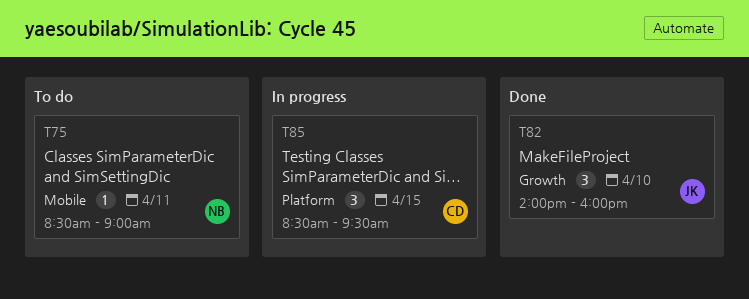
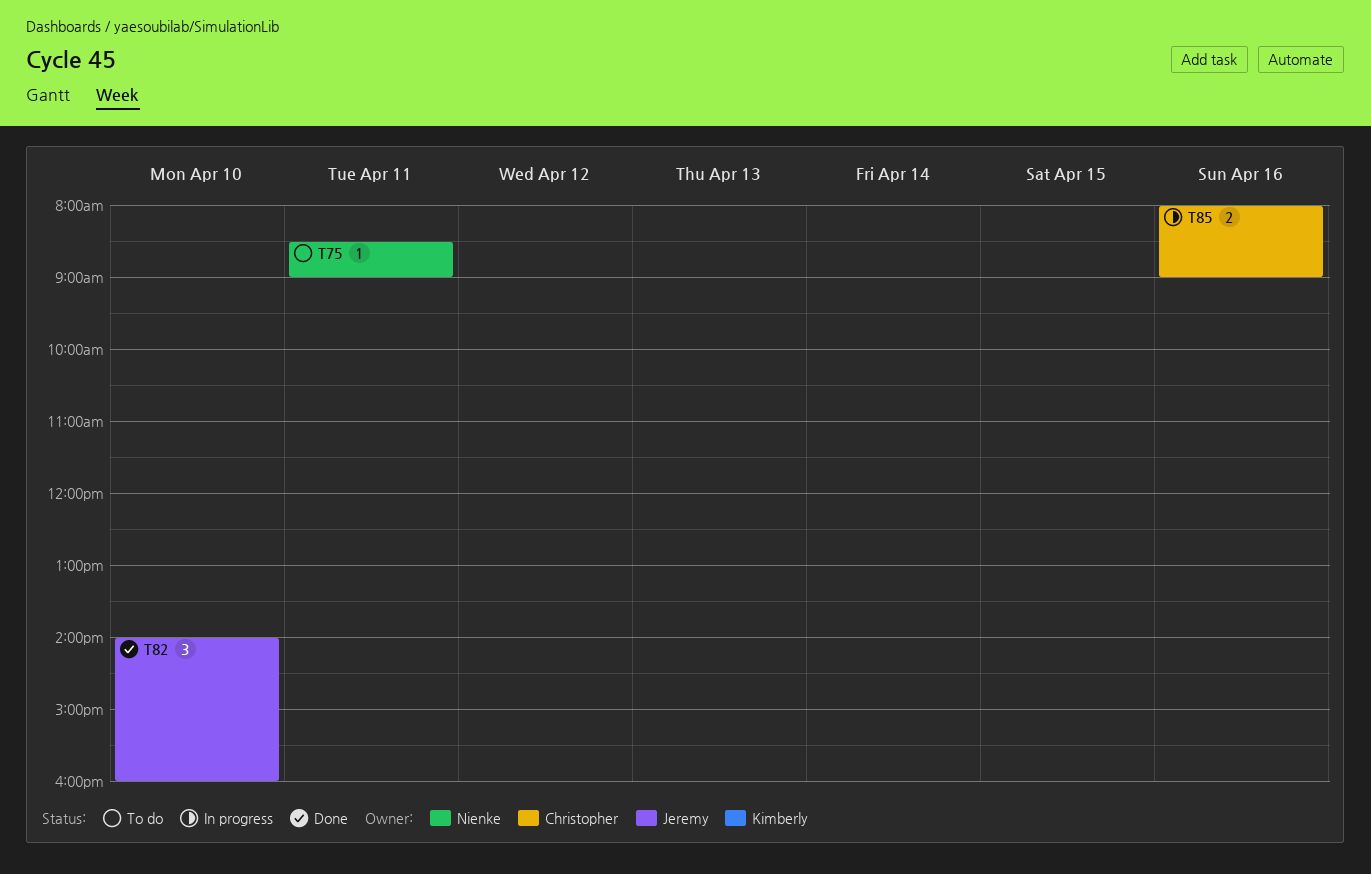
T85, estimate: 3 -> 2
T85, day: Apr 15 -> Apr 16
T85, begins: 08:30 -> 08:00
T85, ends: 09:30 -> 09:00

